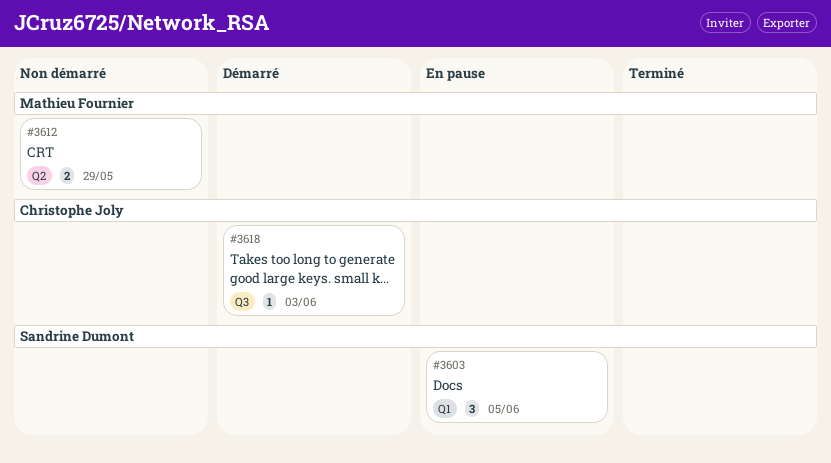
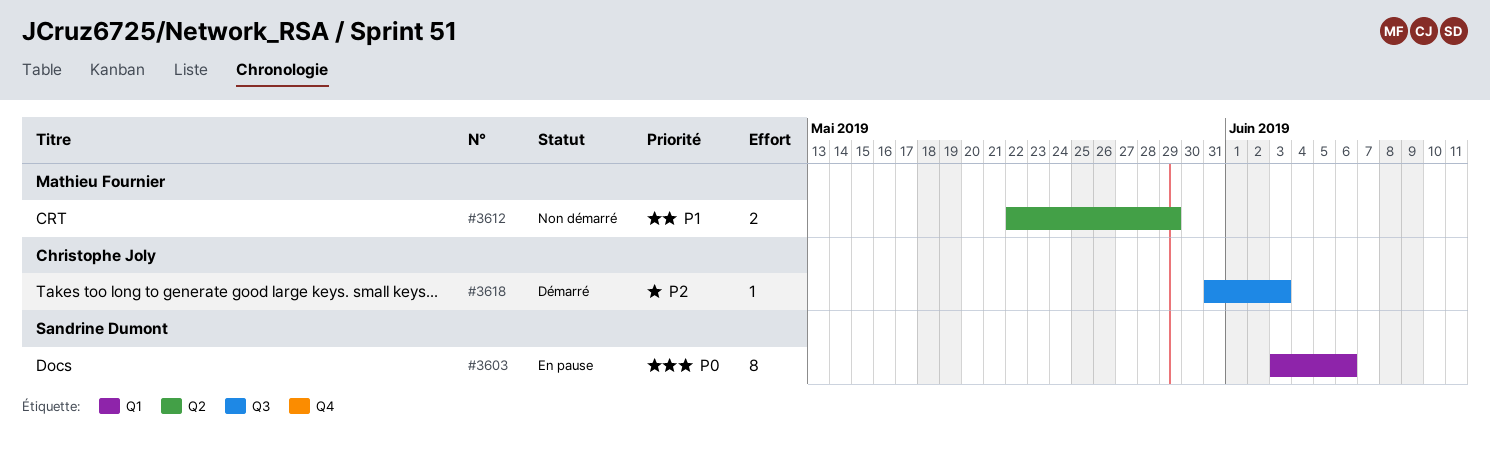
#3603, estimate: 3 -> 8
#3603, due: Jun 5 -> Jun 6

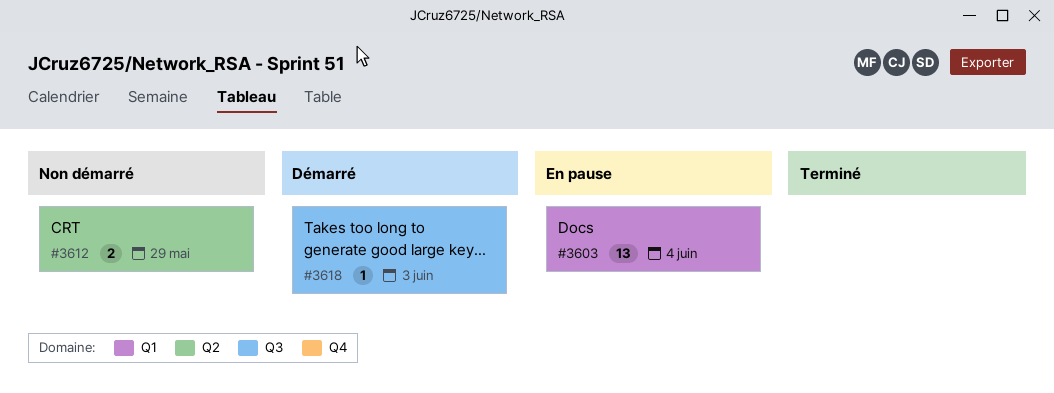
#3603, estimate: 8 -> 13
#3603, due: Jun 6 -> Jun 4

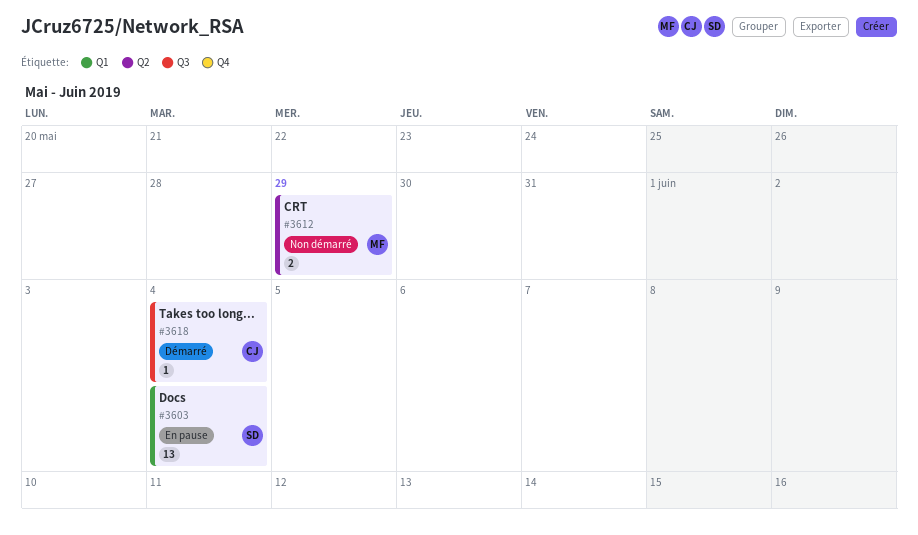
#3618, due: Jun 3 -> Jun 4

